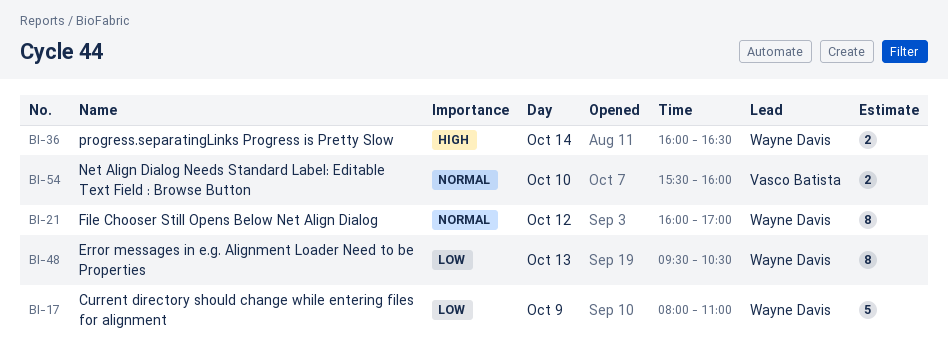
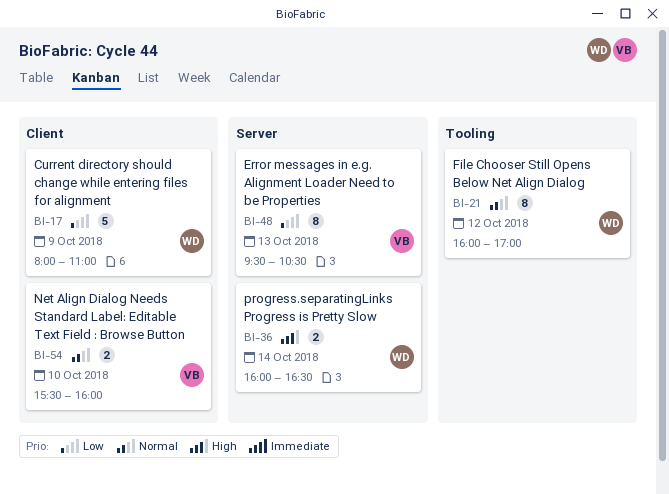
BI-48, owner: Wayne Davis -> Vasco Batista

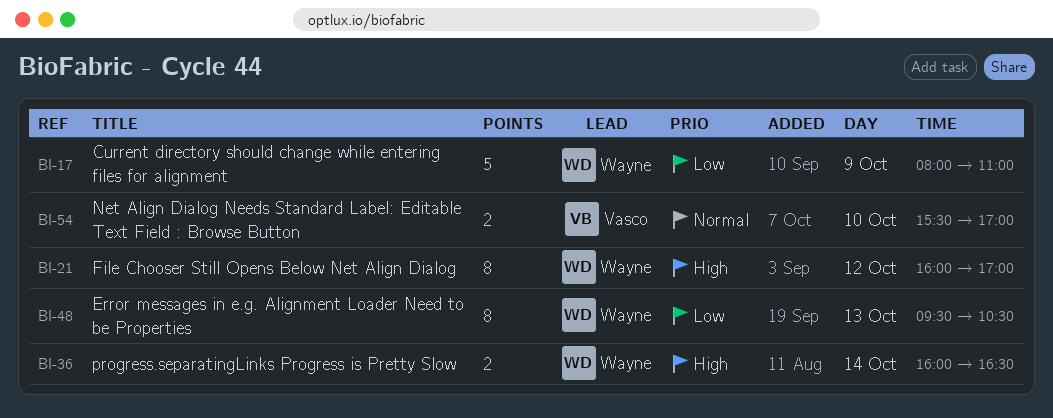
BI-21, priority: Normal -> High
BI-48, owner: Vasco -> Wayne
BI-54, ends: 16:00 -> 17:00

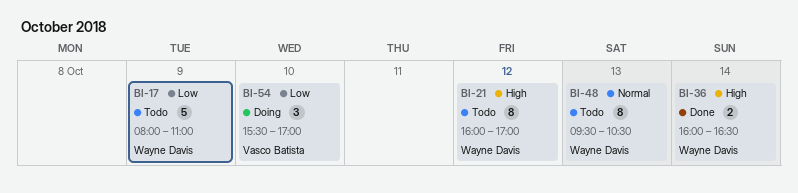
BI-48, priority: Low -> Normal
BI-54, priority: Normal -> Low
BI-54, estimate: 2 -> 3

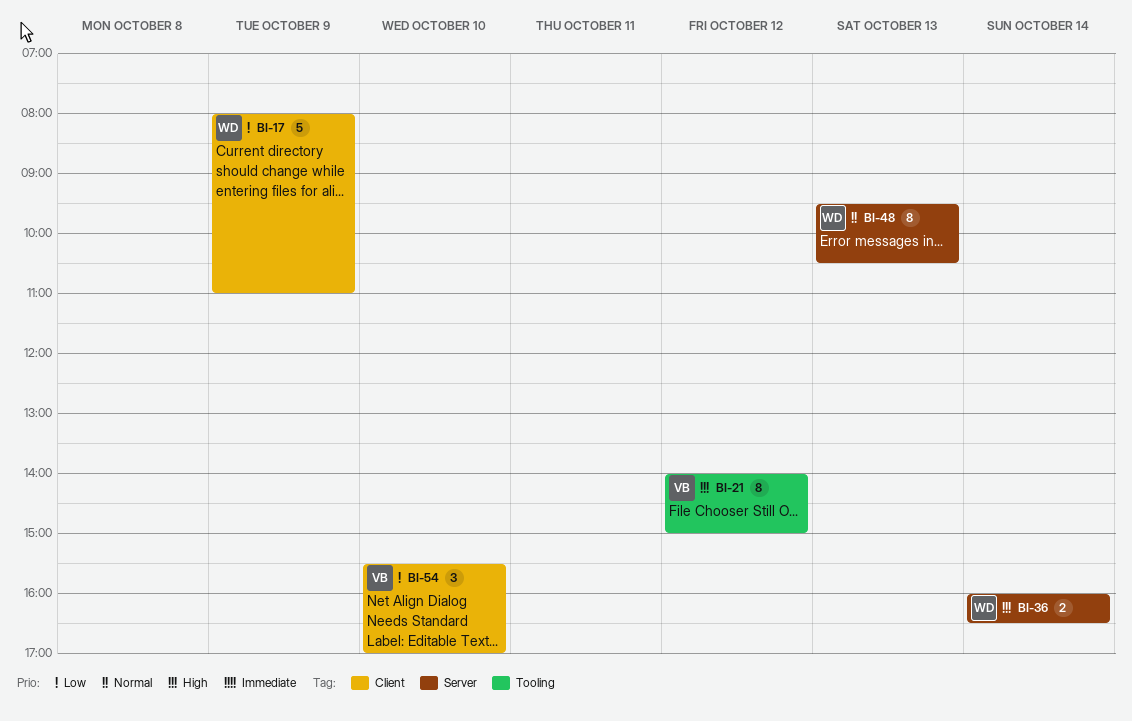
BI-21, owner: Wayne Davis -> Vasco Batista
BI-21, begins: 16:00 -> 14:00
BI-21, ends: 17:00 -> 15:00

